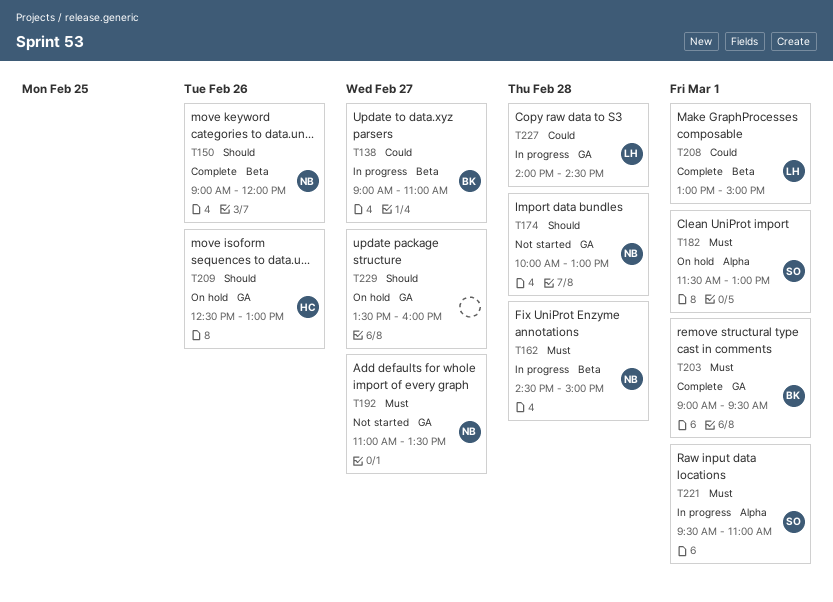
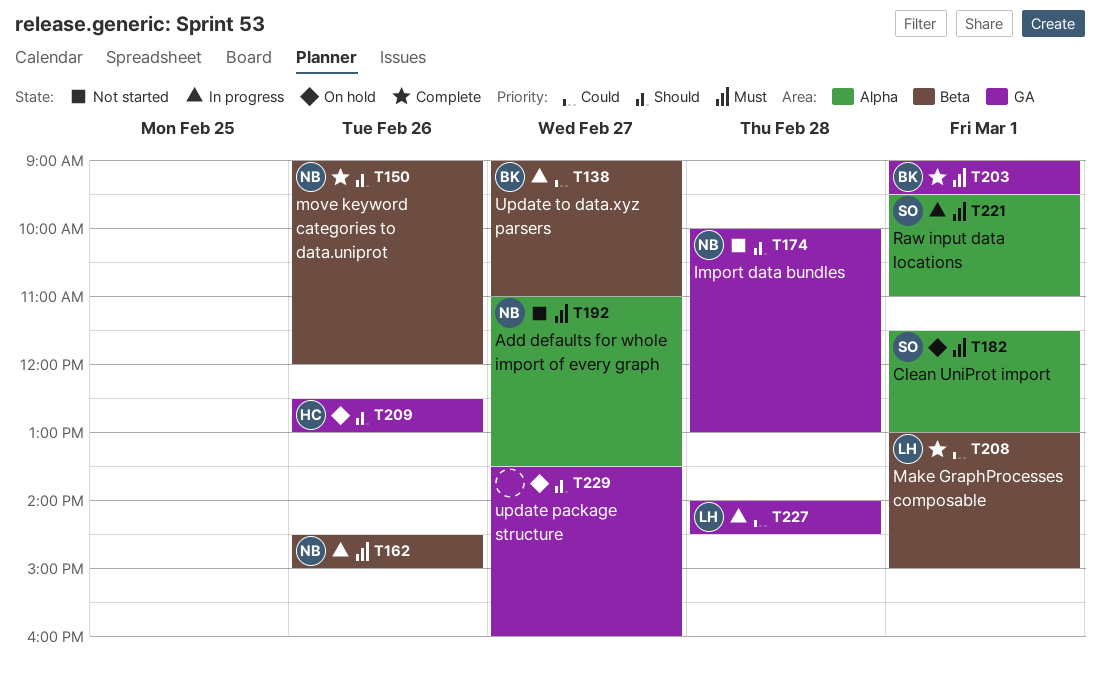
T162, day: Feb 28 -> Feb 26
T192, label: GA -> Alpha

